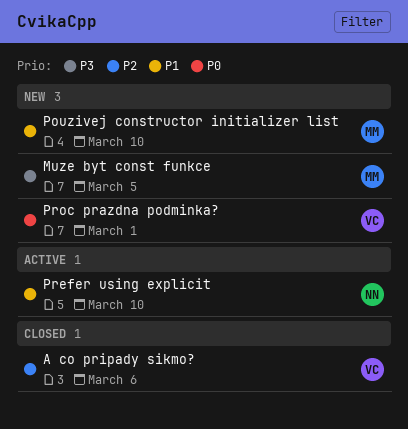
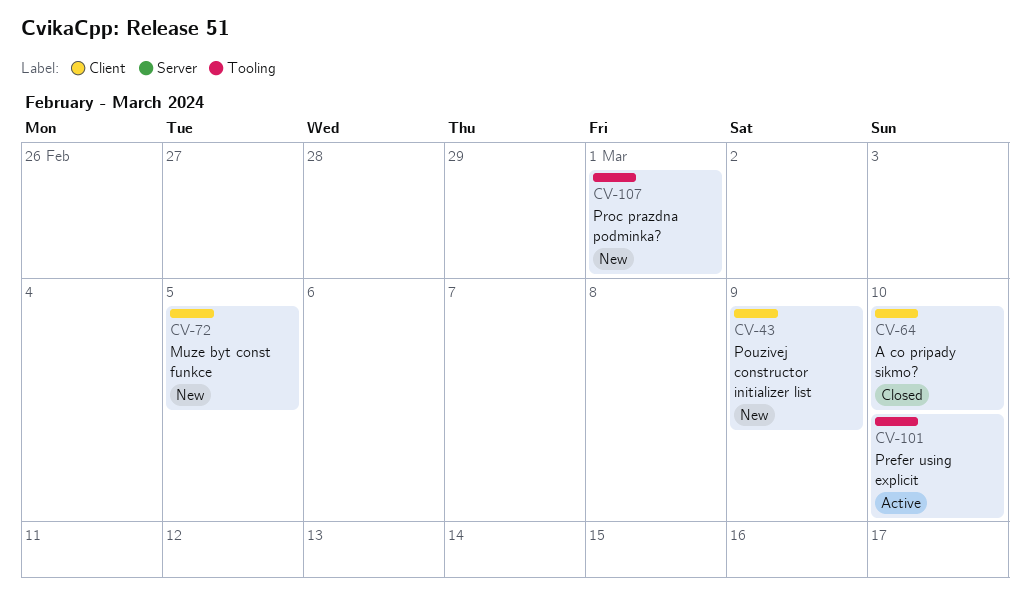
A co pripady sikmo?, due: Mar 6 -> Mar 10
Pouzivej constructor initializer list, due: Mar 10 -> Mar 9

